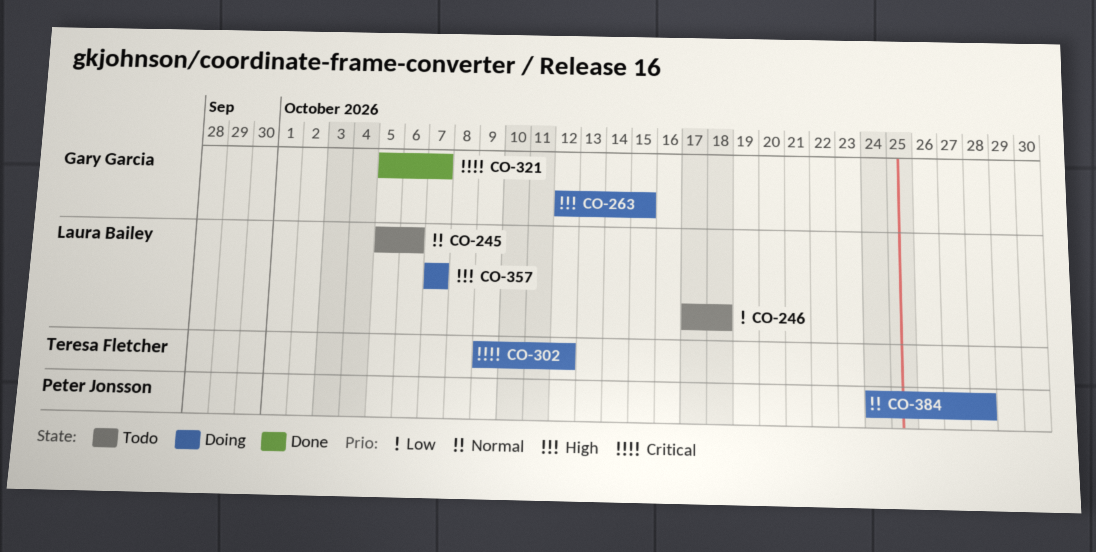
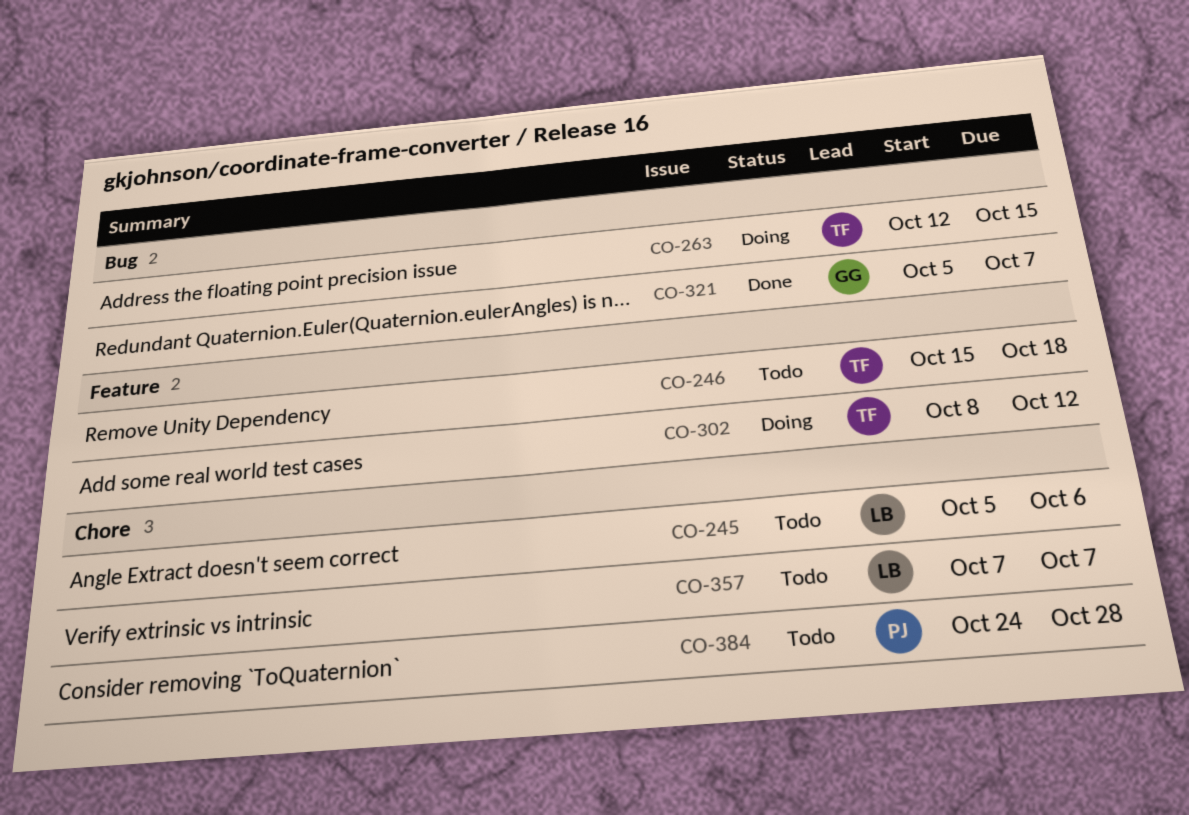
CO-246, owner: Laura Bailey -> Teresa Fletcher
CO-246, start: Oct 17 -> Oct 15
CO-263, owner: Gary Garcia -> Teresa Fletcher
CO-302, start: Oct 9 -> Oct 8
CO-357, status: Doing -> Todo
CO-384, status: Doing -> Todo

